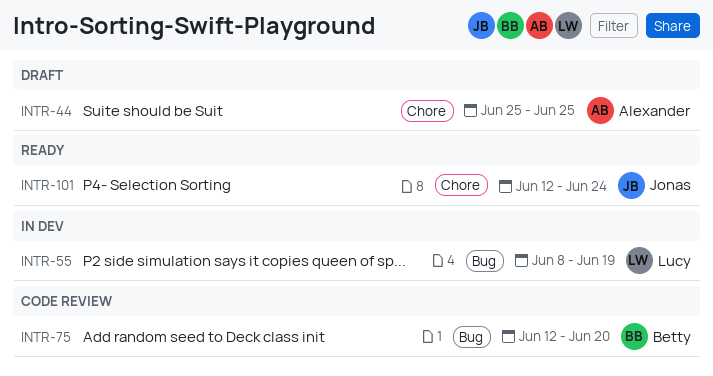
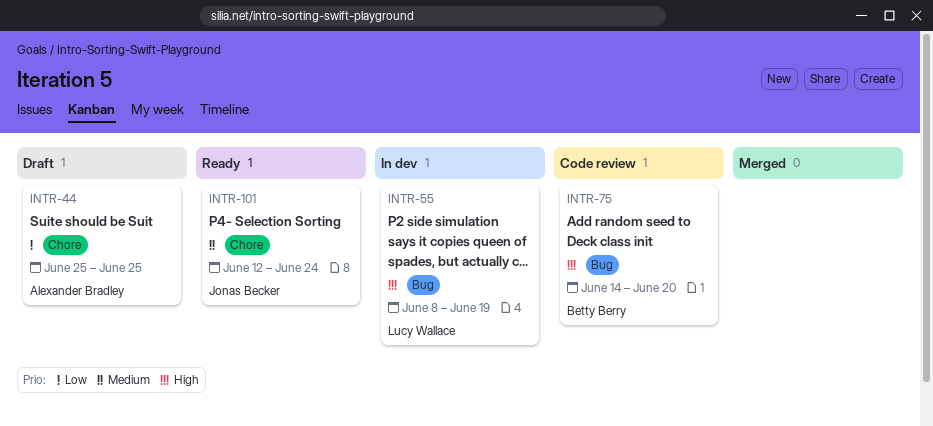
INTR-75, start: Jun 12 -> Jun 14

